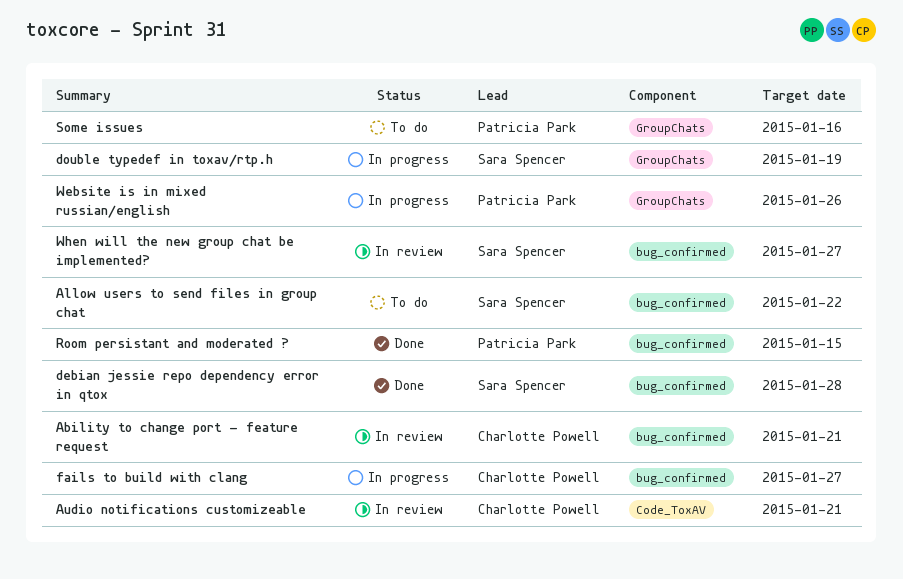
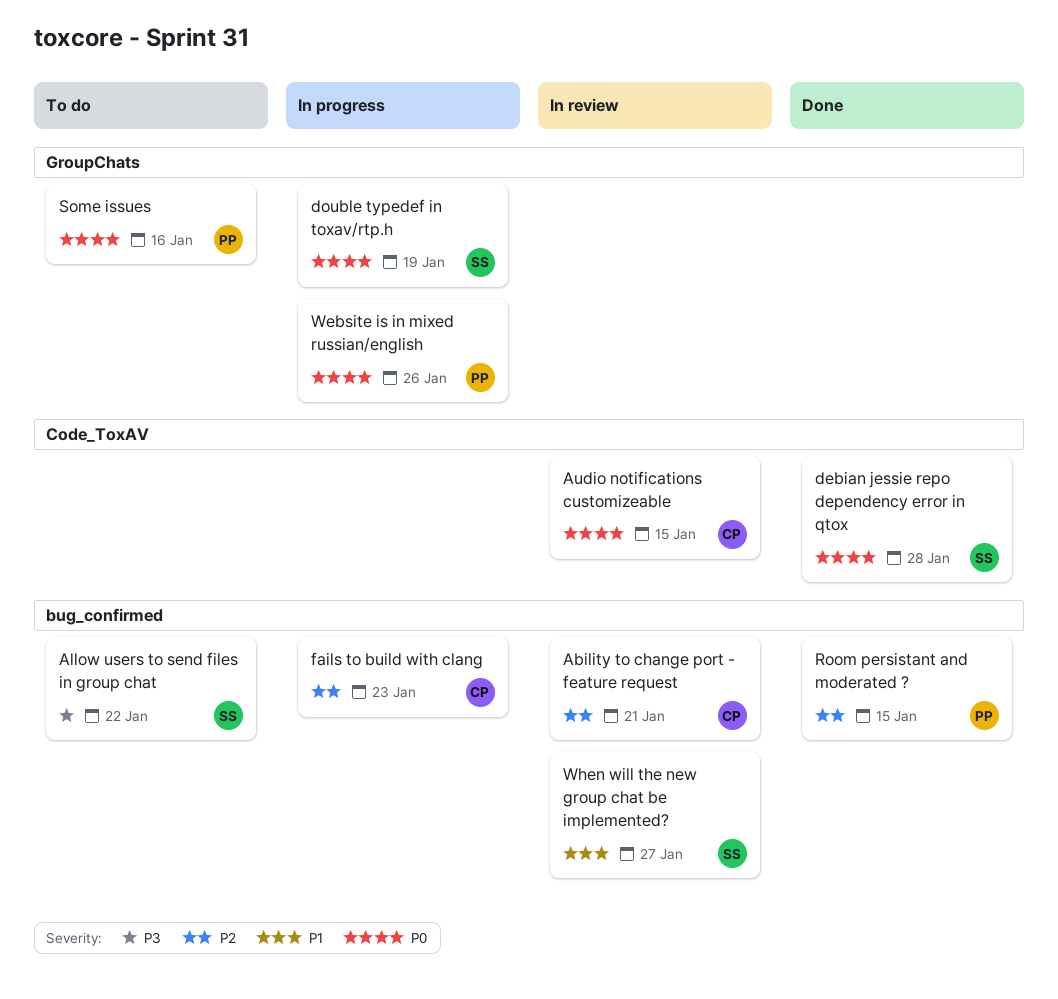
Audio notifications customizeable, due: Jan 21 -> Jan 15
debian jessie repo dependency error in qtox, label: bug_confirmed -> Code_ToxAV
fails to build with clang, due: Jan 27 -> Jan 23

